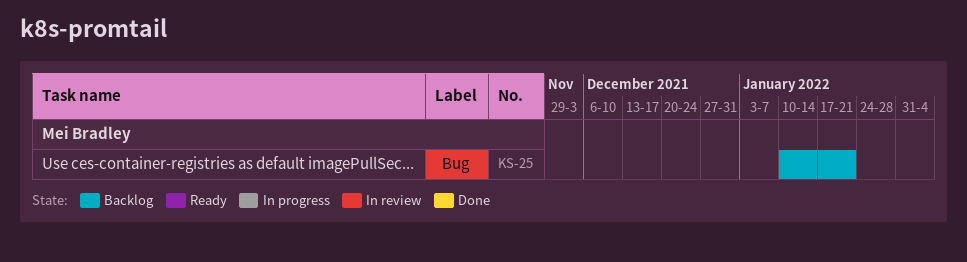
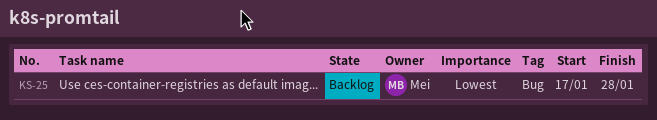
KS-25, start: Jan 10 -> Jan 17
KS-25, due: Jan 21 -> Jan 28

